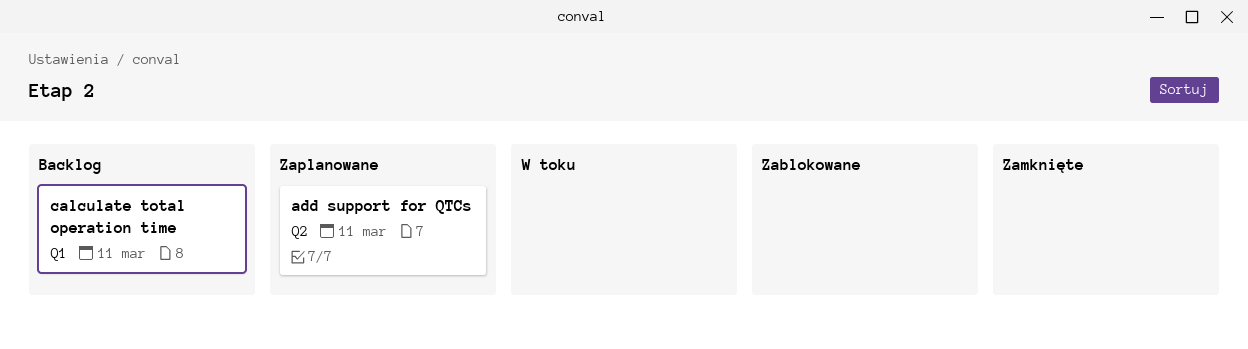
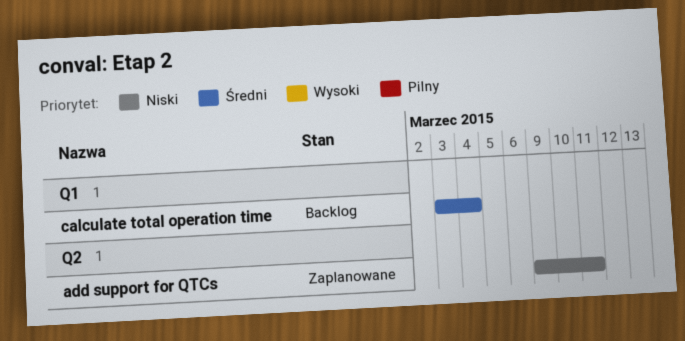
calculate total operation time, due: Mar 11 -> Mar 4

